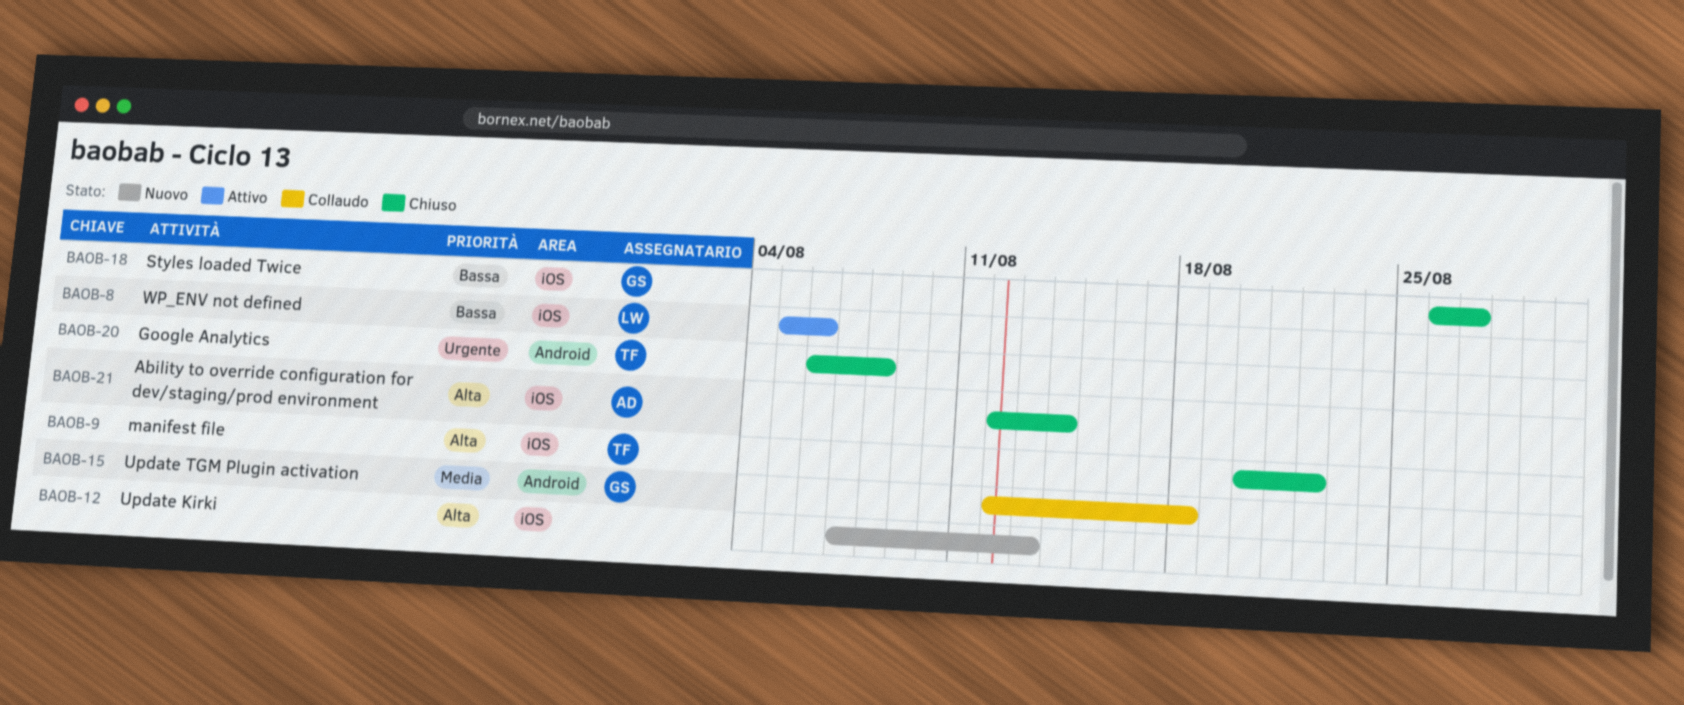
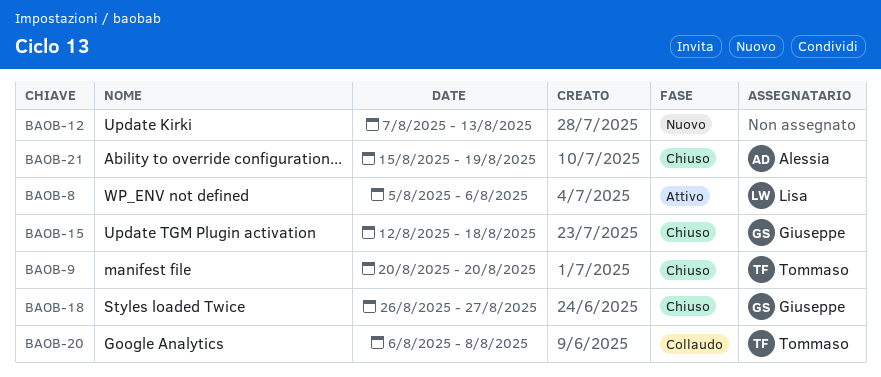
BAOB-9, due: Aug 22 -> Aug 20
BAOB-15, status: Collaudo -> Chiuso
BAOB-20, status: Chiuso -> Collaudo
BAOB-21, start: Aug 12 -> Aug 15
BAOB-21, due: Aug 14 -> Aug 19

